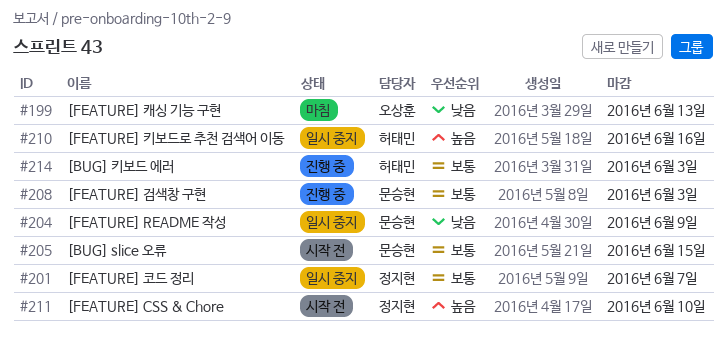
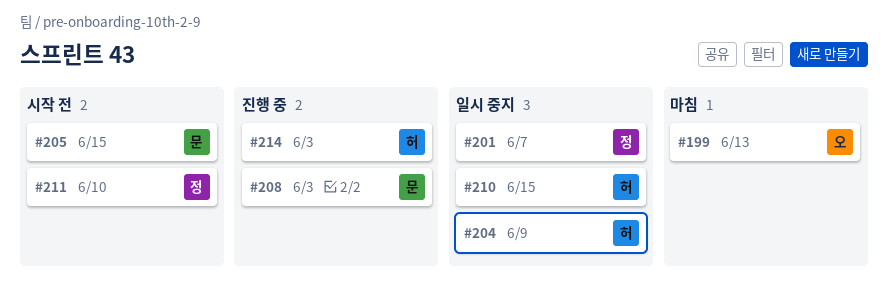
#204, owner: 문승현 -> 허태민
#210, due: Jun 16 -> Jun 15

